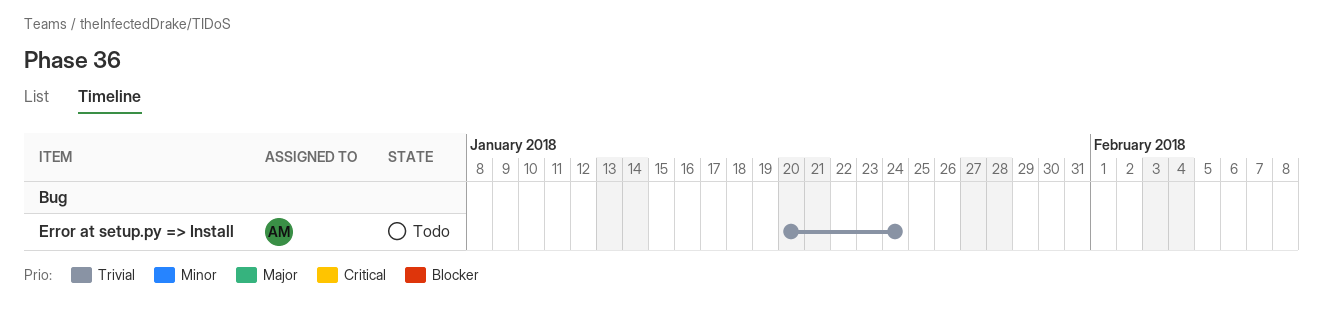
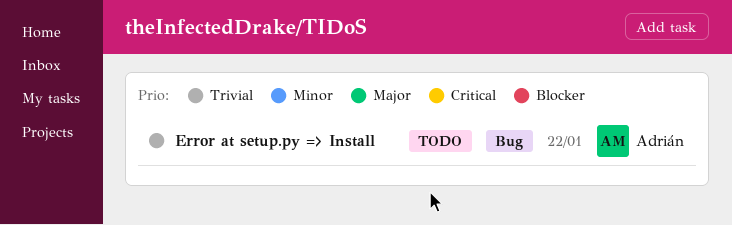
Error at setup.py => Install, due: Jan 24 -> Jan 22

